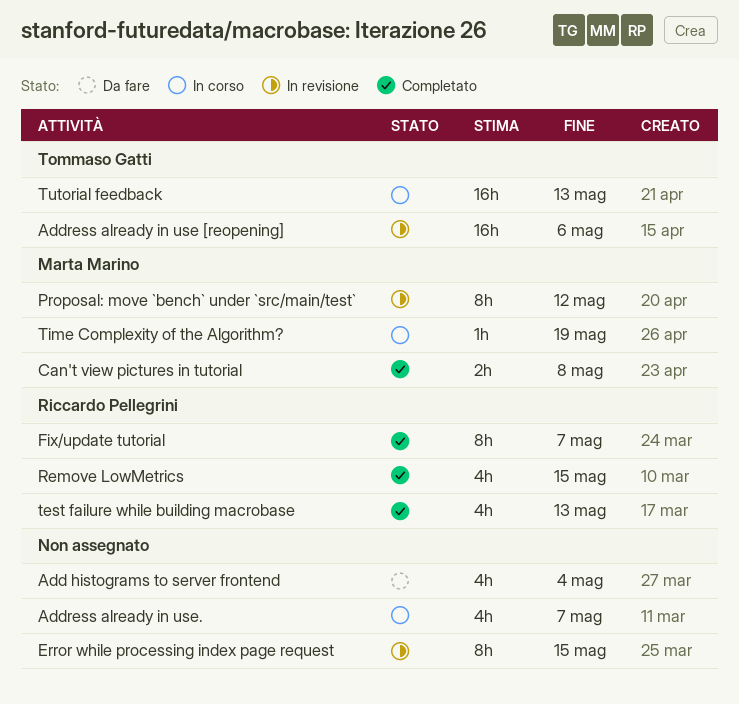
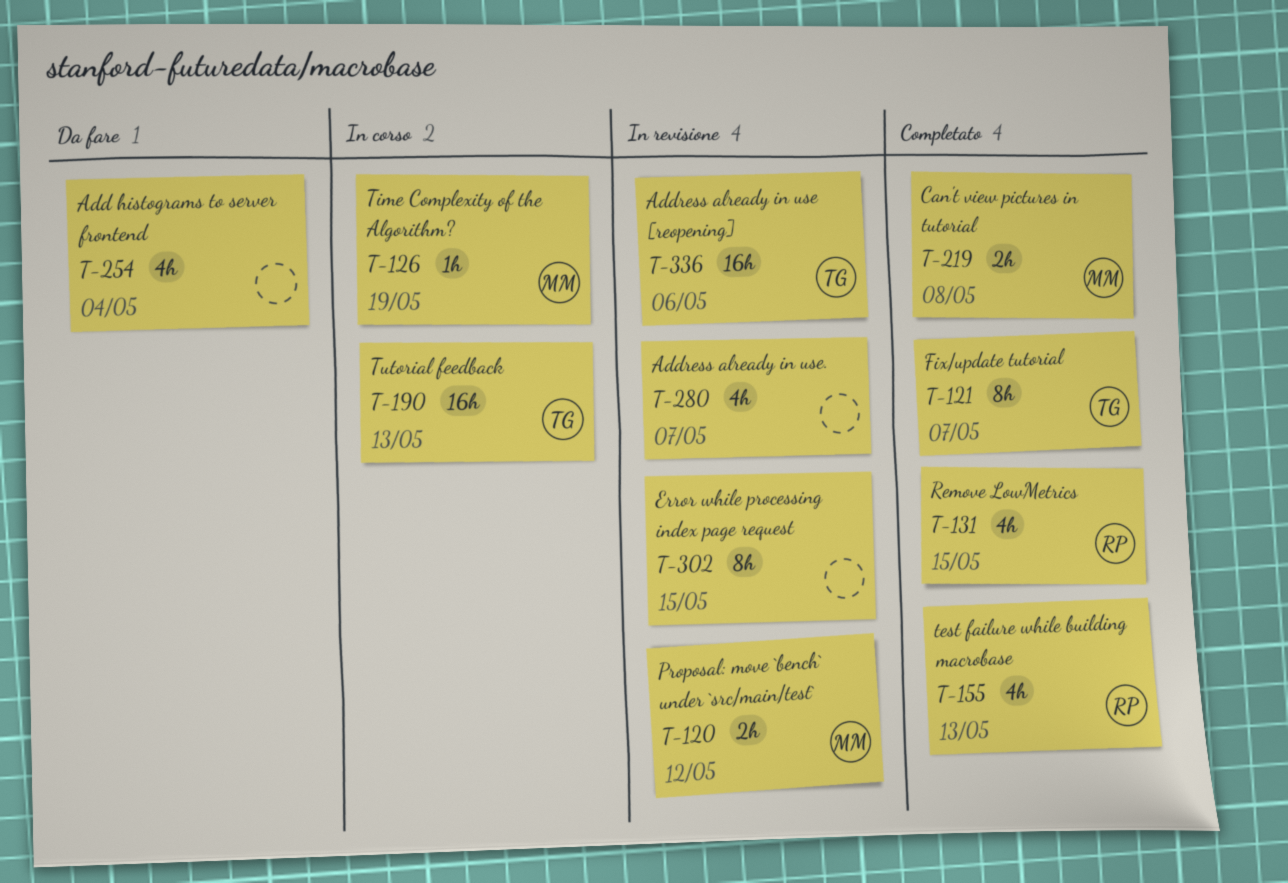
Address already in use., status: In corso -> In revisione
Fix/update tutorial, owner: Riccardo Pellegrini -> Tommaso Gatti
Proposal: move `bench` under `src/main/test`, estimate: 8h -> 2h

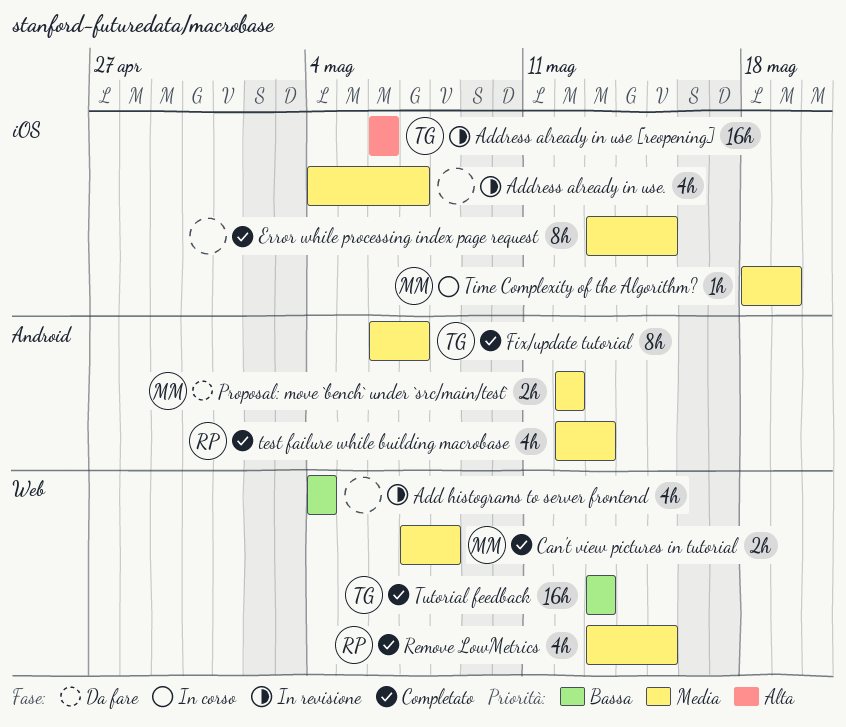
Add histograms to server frontend, status: Da fare -> In revisione
Error while processing index page request, status: In revisione -> Completato
Proposal: move `bench` under `src/main/test`, status: In revisione -> Da fare
Tutorial feedback, status: In corso -> Completato

